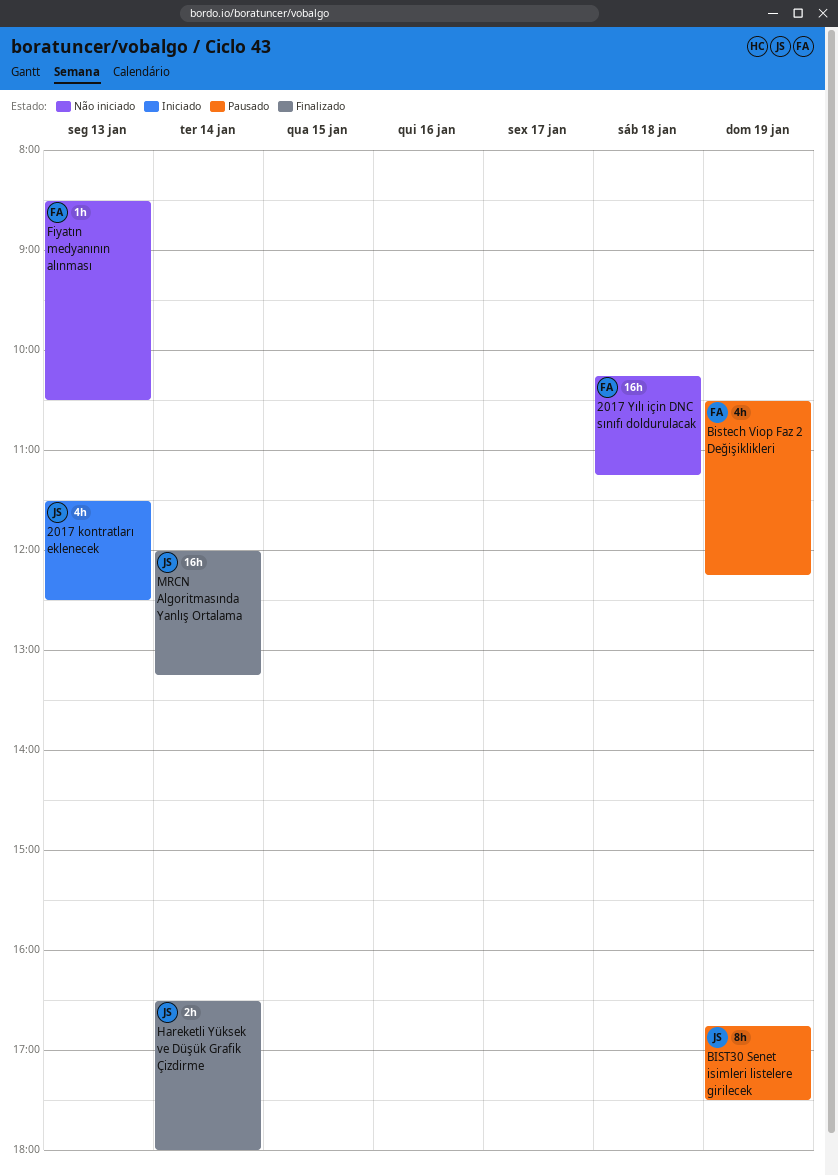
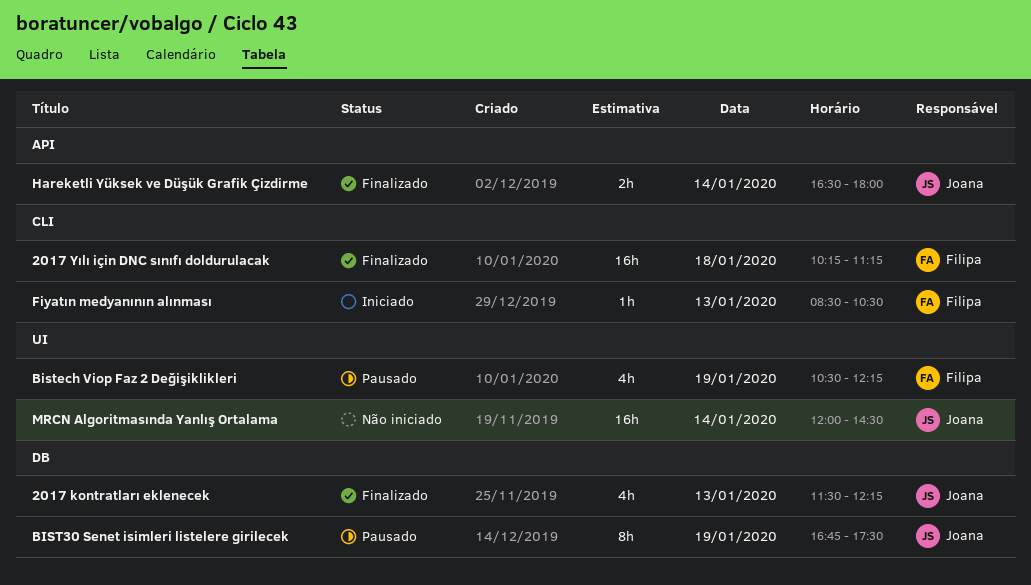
2017 kontratları eklenecek, status: Iniciado -> Finalizado
2017 kontratları eklenecek, ends: 12:30 -> 12:15
2017 Yılı için DNC sınıfı doldurulacak, status: Não iniciado -> Finalizado
Fiyatın medyanının alınması, status: Não iniciado -> Iniciado
MRCN Algoritmasında Yanlış Ortalama, status: Finalizado -> Não iniciado
MRCN Algoritmasında Yanlış Ortalama, ends: 13:15 -> 14:30

